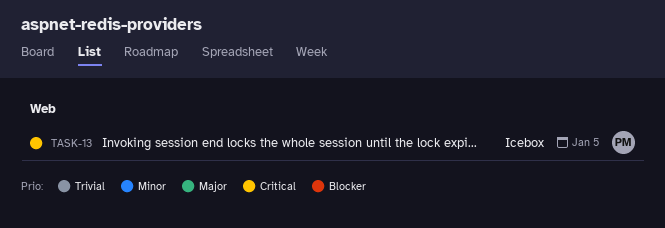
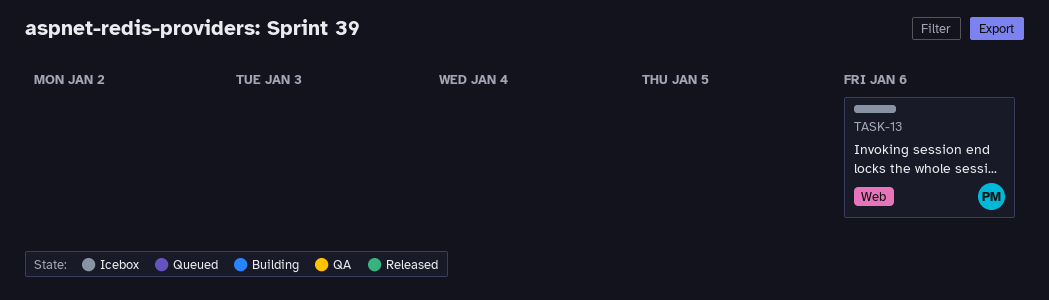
TASK-13, due: Jan 5 -> Jan 6

